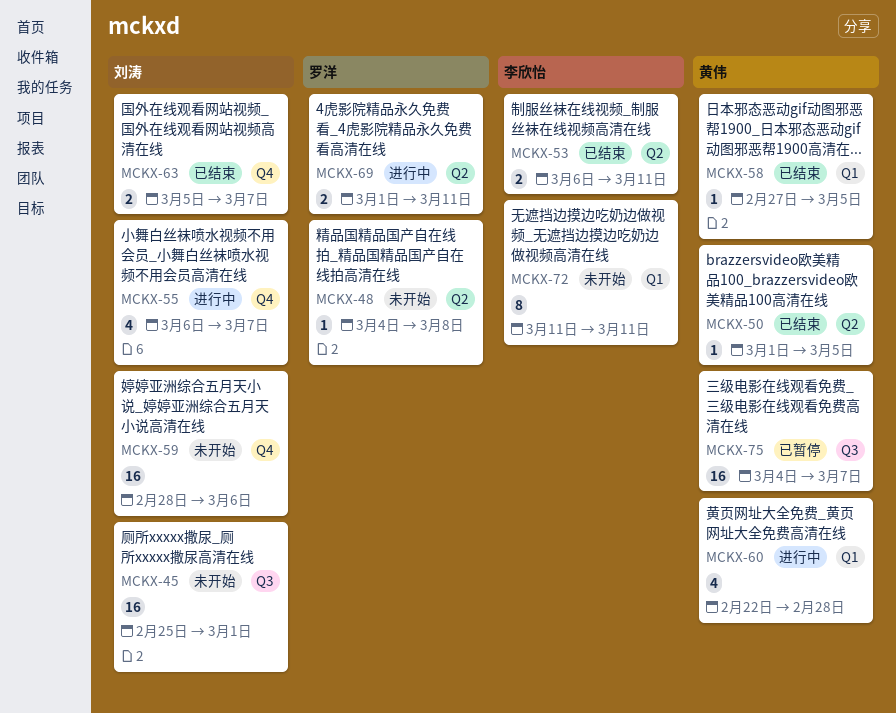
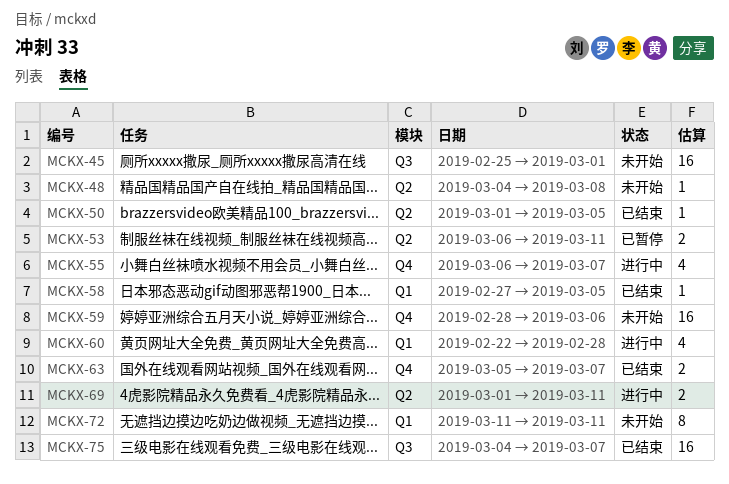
MCKX-53, status: 已结束 -> 已暂停
MCKX-75, status: 已暂停 -> 已结束

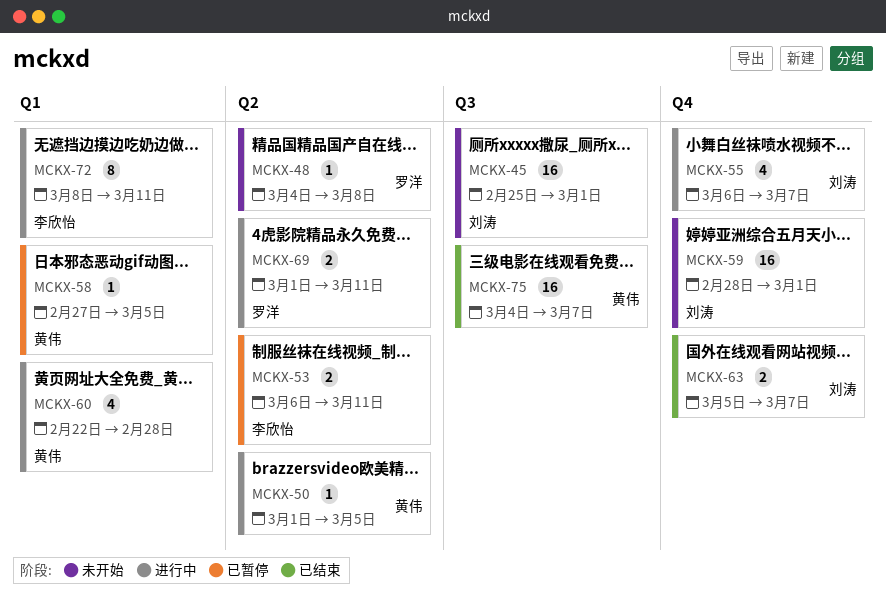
MCKX-50, status: 已结束 -> 进行中
MCKX-58, status: 已结束 -> 已暂停
MCKX-59, due: Mar 6 -> Mar 1
MCKX-72, status: 未开始 -> 进行中
MCKX-72, start: Mar 11 -> Mar 8

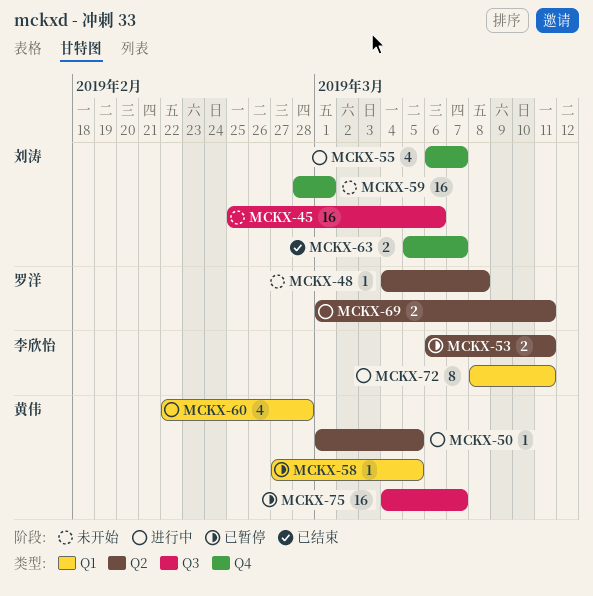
MCKX-45, due: Mar 1 -> Mar 6
MCKX-75, status: 已结束 -> 已暂停

